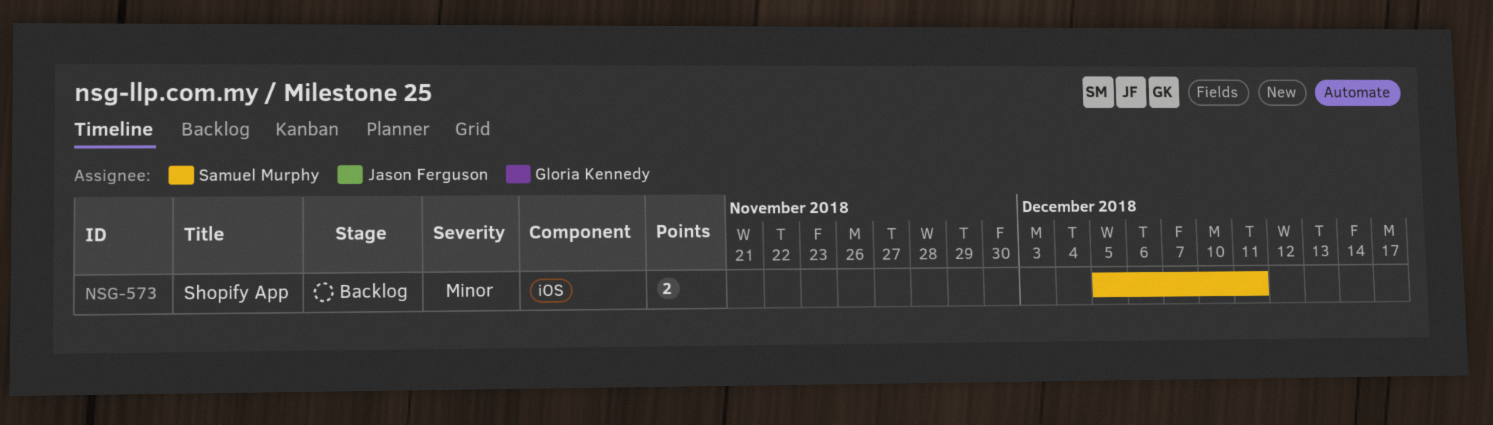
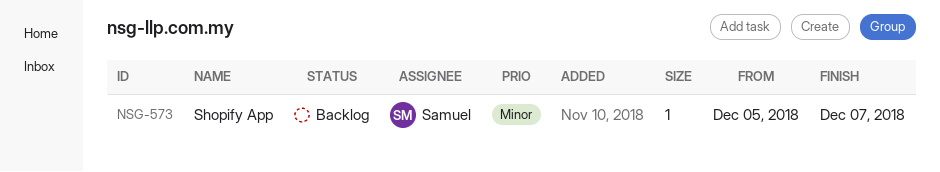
NSG-573, estimate: 2 -> 1
NSG-573, due: Dec 11 -> Dec 7

